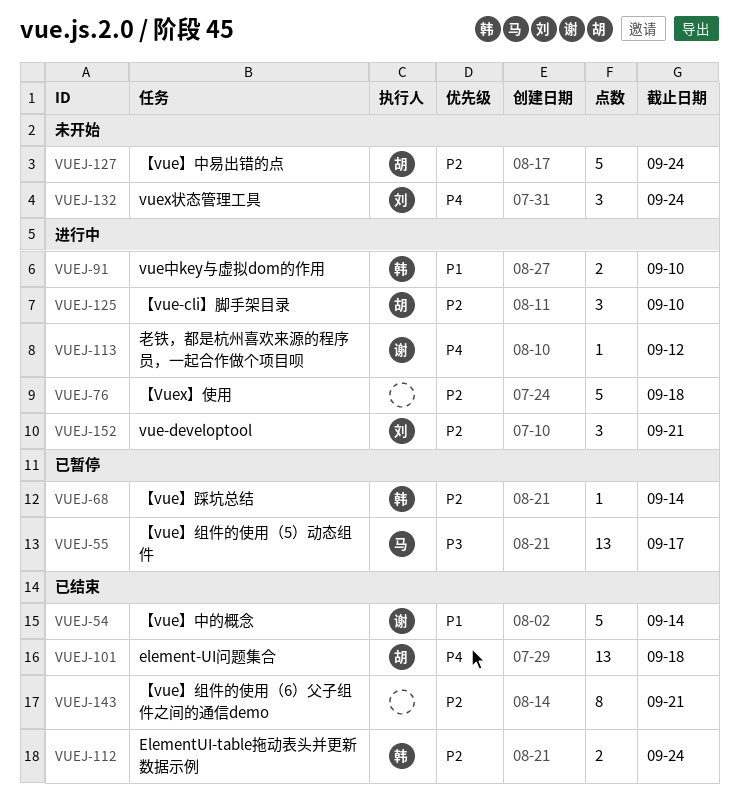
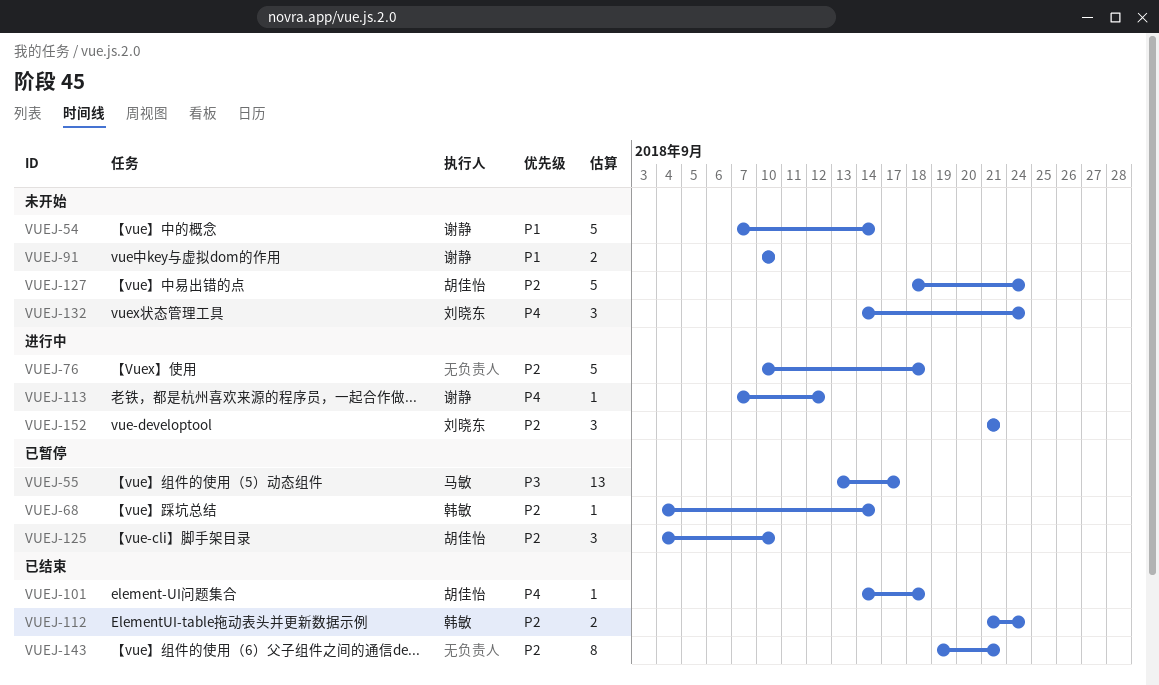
VUEJ-54, status: 已结束 -> 未开始
VUEJ-91, status: 进行中 -> 未开始
VUEJ-91, owner: 韩敏 -> 谢静
VUEJ-101, estimate: 13 -> 1
VUEJ-125, status: 进行中 -> 已暂停

